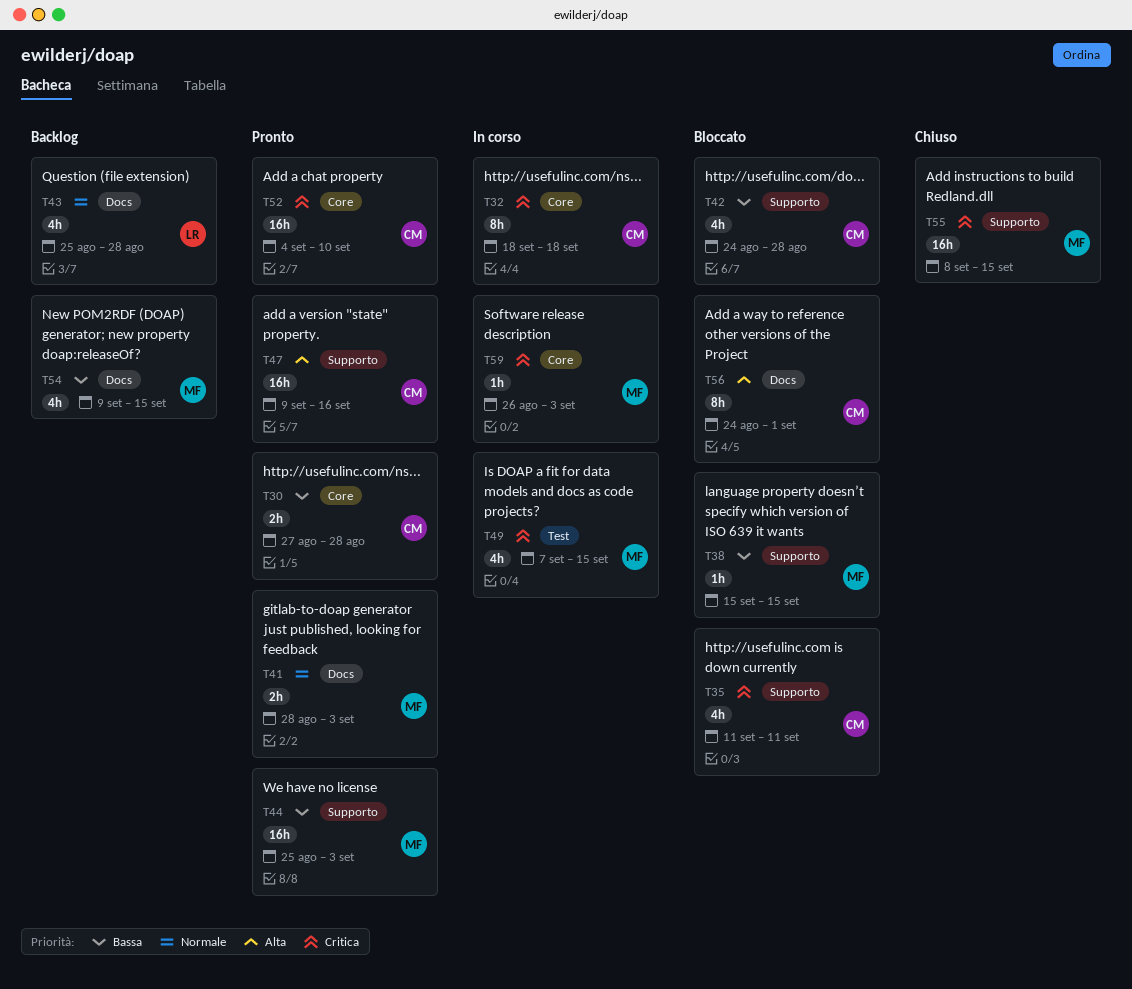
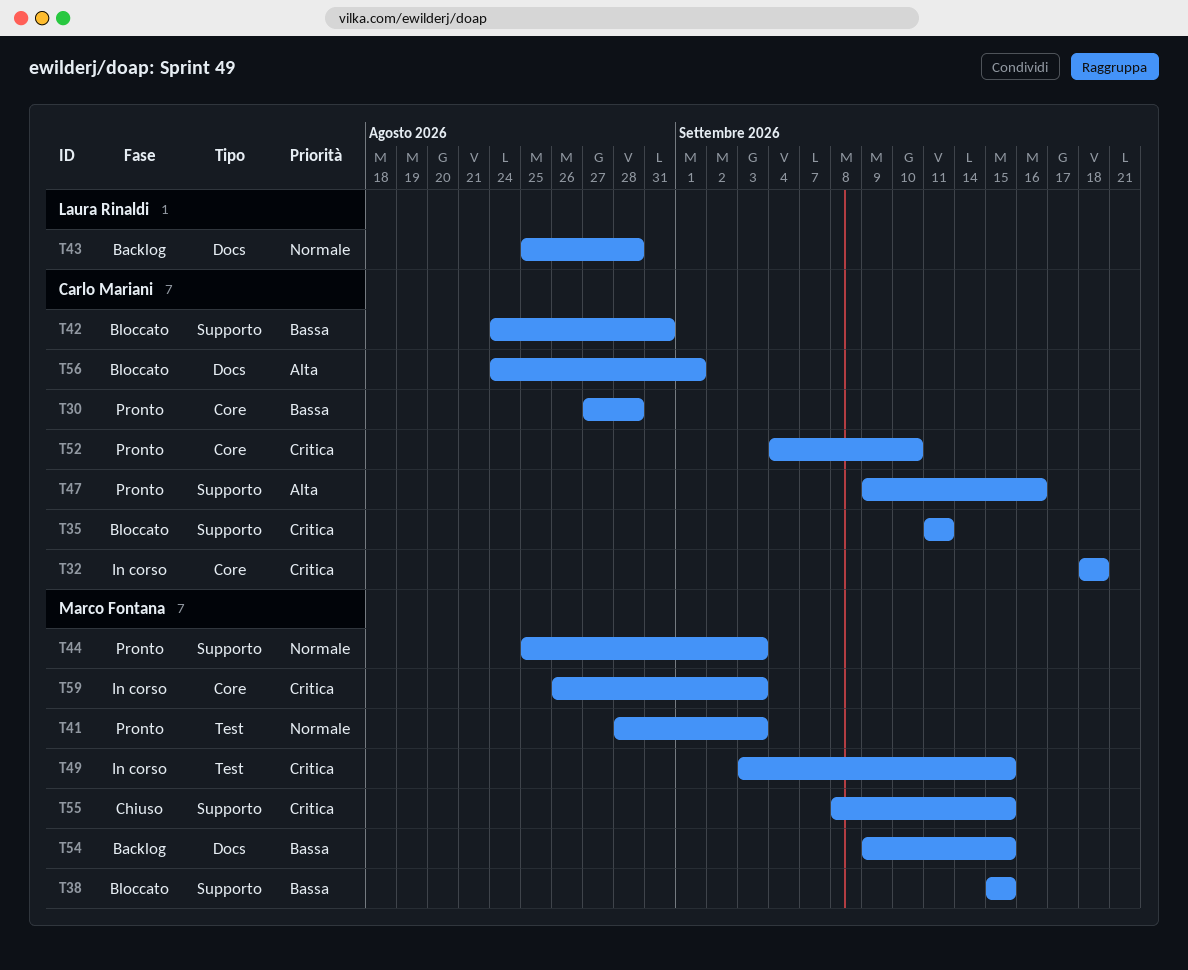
T41, label: Docs -> Test
T42, due: Aug 28 -> Aug 31
T44, priority: Bassa -> Normale
T49, start: Sep 7 -> Sep 3

